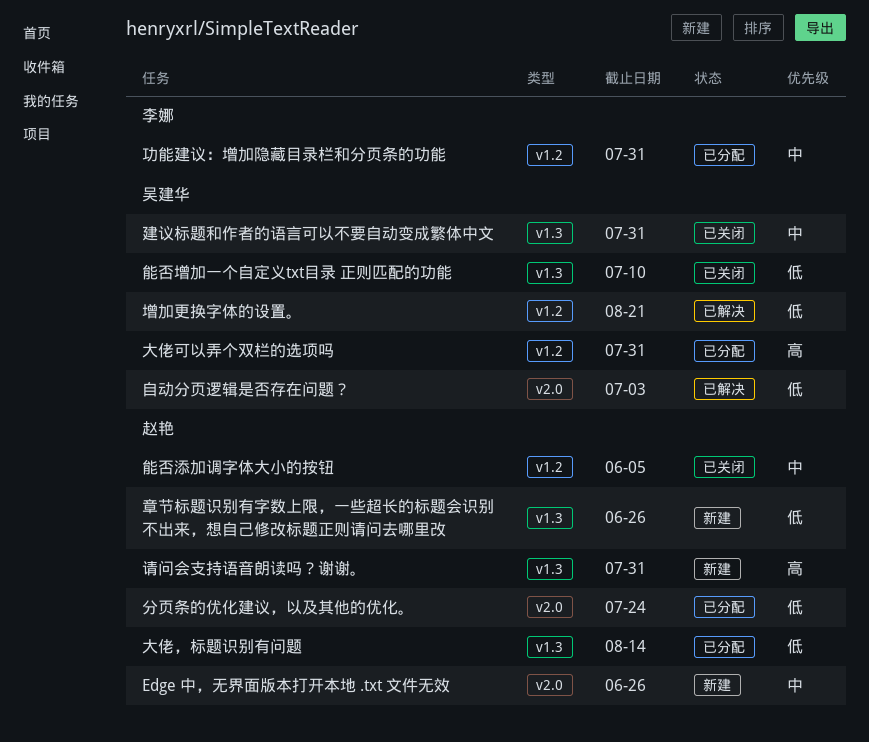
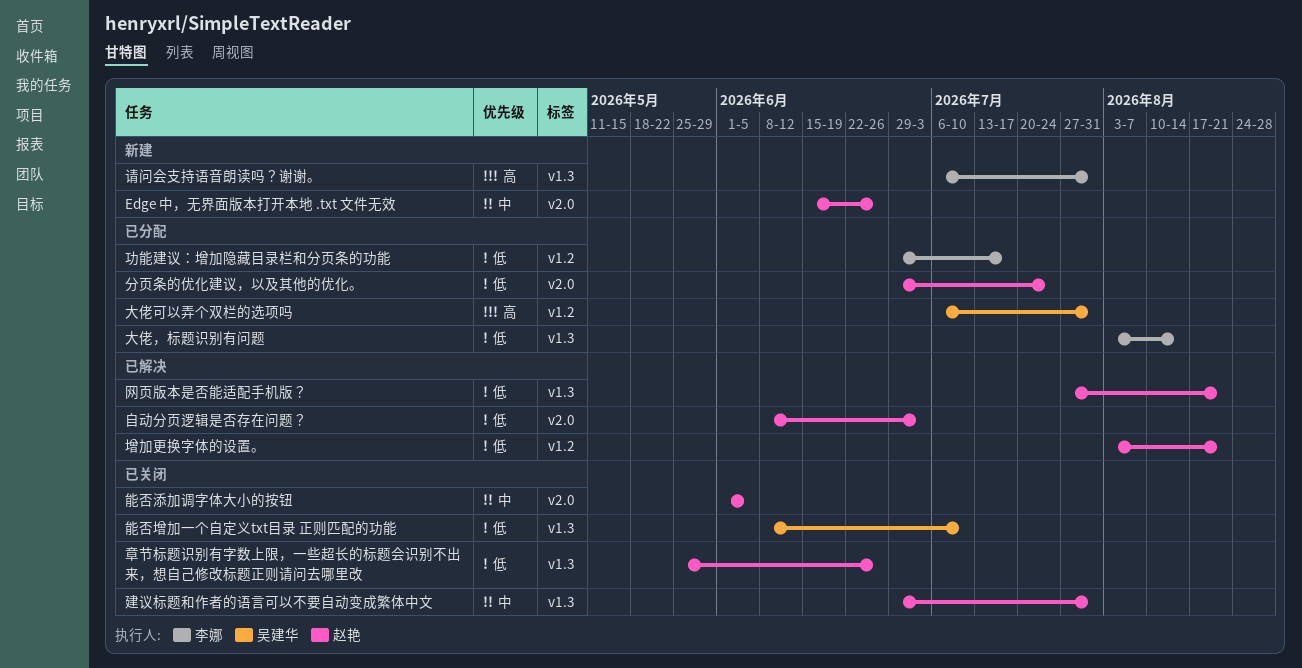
功能建议：增加隐藏目录栏和分页条的功能, priority: 中 -> 低
功能建议：增加隐藏目录栏和分页条的功能, due: Jul 31 -> Jul 17
增加更换字体的设置。, owner: 吴建华 -> 赵艳
大佬，标题识别有问题, owner: 赵艳 -> 李娜
建议标题和作者的语言可以不要自动变成繁体中文, owner: 吴建华 -> 赵艳
章节标题识别有字数上限，一些超长的标题会识别不出来，想自己修改标题正则请问去哪里改, status: 新建 -> 已关闭
网页版本是否能适配手机版？: none -> present
能否添加调字体大小的按钮, label: v1.2 -> v2.0
自动分页逻辑是否存在问题？, owner: 吴建华 -> 赵艳
请问会支持语音朗读吗？谢谢。, owner: 赵艳 -> 李娜

